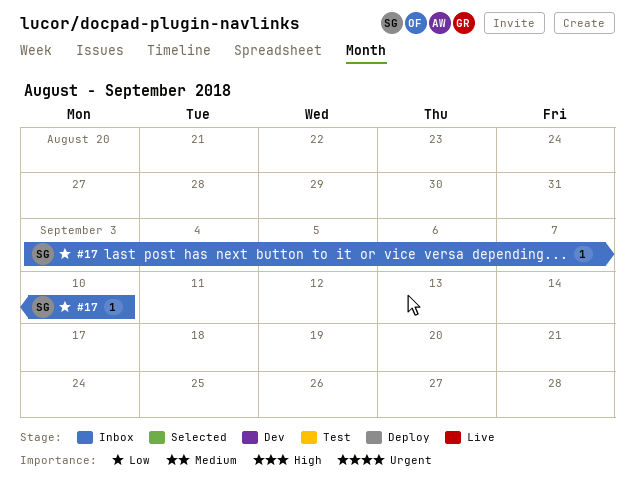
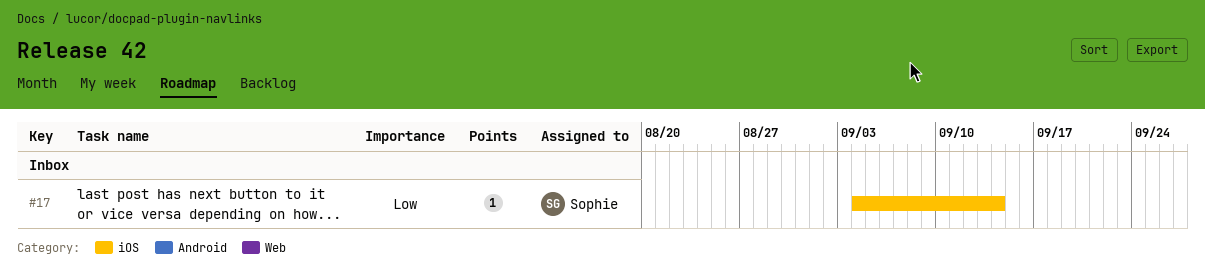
#17, start: Sep 3 -> Sep 4
#17, due: Sep 10 -> Sep 14

